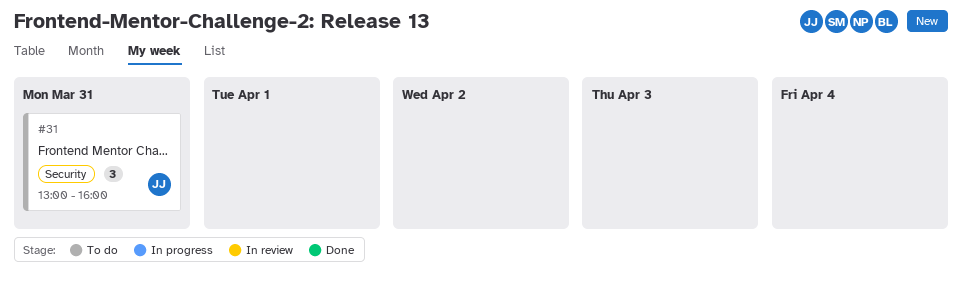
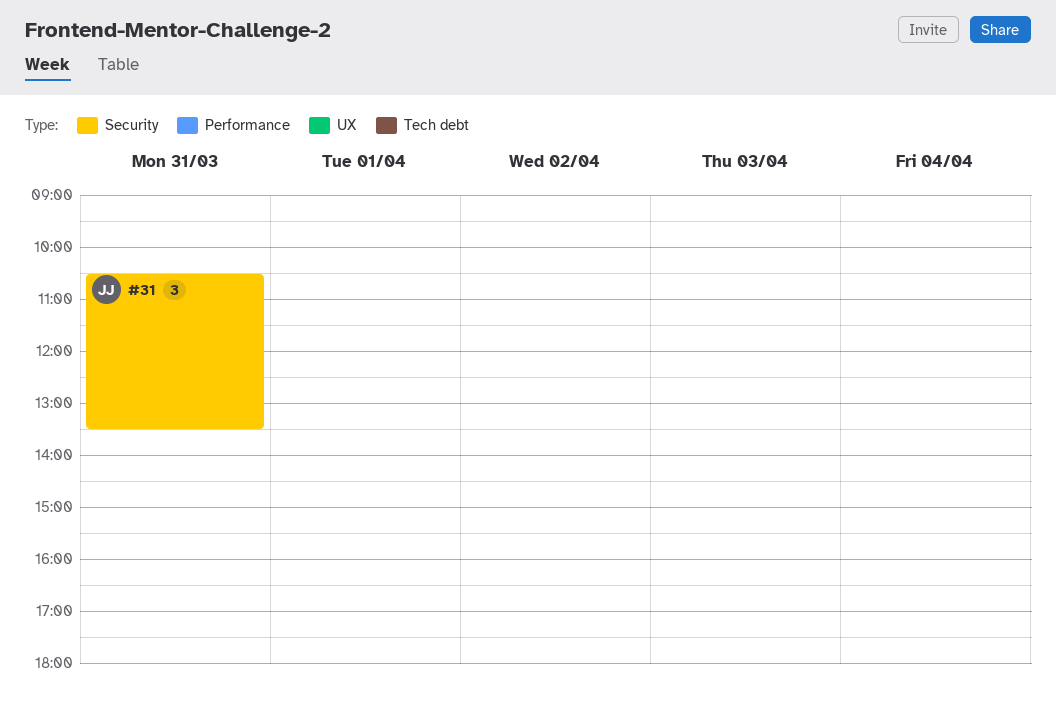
#31, begins: 13:00 -> 10:30
#31, ends: 16:00 -> 13:30

